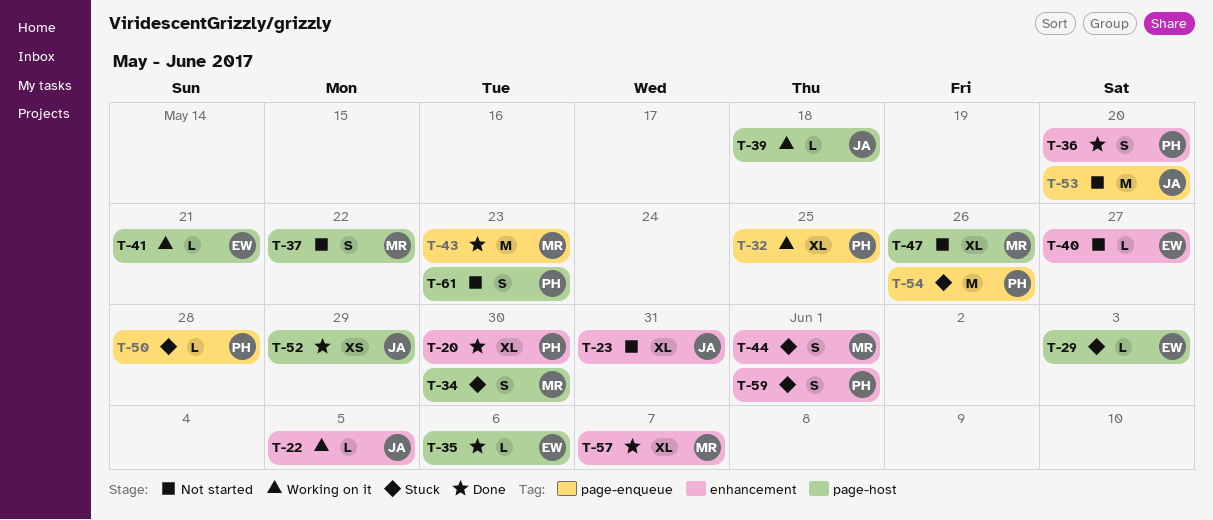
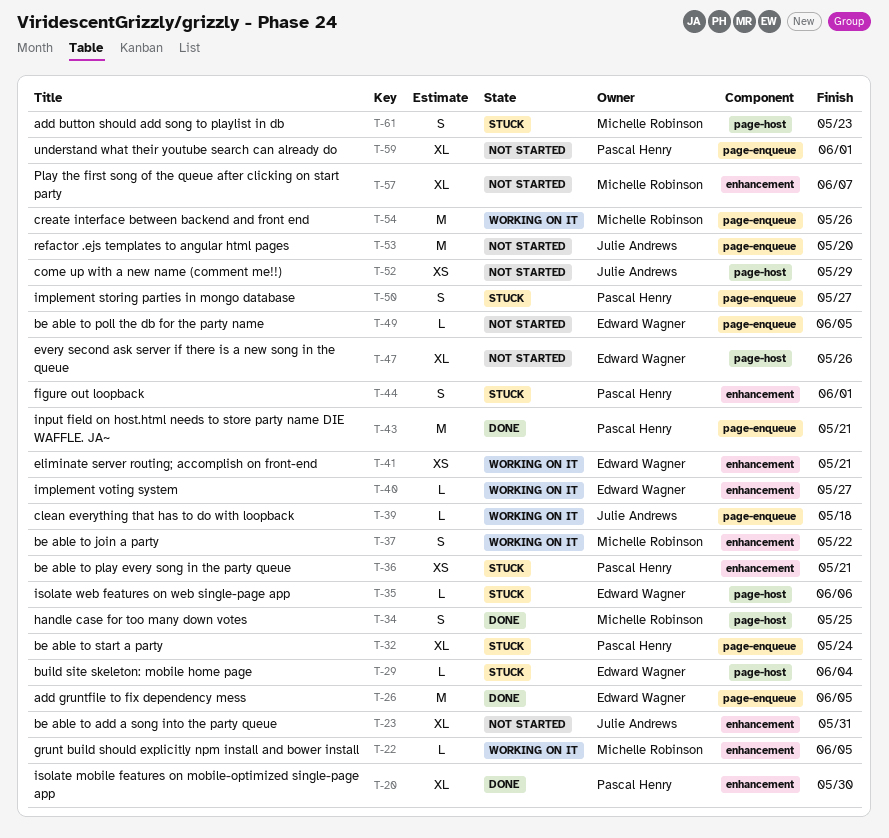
T-22, owner: Julie Andrews -> Michelle Robinson
T-26: none -> present
T-29, due: Jun 3 -> Jun 4
T-32, status: Working on it -> Stuck
T-32, due: May 25 -> May 24
T-34, status: Stuck -> Done
T-34, due: May 30 -> May 25
T-35, status: Done -> Stuck
T-36, status: Done -> Stuck
T-36, estimate: S -> XS
T-36, due: May 20 -> May 21
T-37, status: Not started -> Working on it
T-37, label: page-host -> enhancement
T-39, label: page-host -> page-enqueue
T-40, status: Not started -> Working on it
T-41, label: page-host -> enhancement
T-41, estimate: L -> XS
T-43, owner: Michelle Robinson -> Pascal Henry
T-43, due: May 23 -> May 21
T-44, owner: Michelle Robinson -> Pascal Henry
T-47, owner: Michelle Robinson -> Edward Wagner
T-49: none -> present
T-50, estimate: L -> S
T-50, due: May 28 -> May 27
T-52, status: Done -> Not started
T-54, status: Stuck -> Working on it
T-54, owner: Pascal Henry -> Michelle Robinson
T-57, status: Done -> Not started
T-59, status: Stuck -> Not started
T-59, label: enhancement -> page-enqueue
T-59, estimate: S -> XL
T-61, status: Not started -> Stuck
T-61, owner: Pascal Henry -> Michelle Robinson

